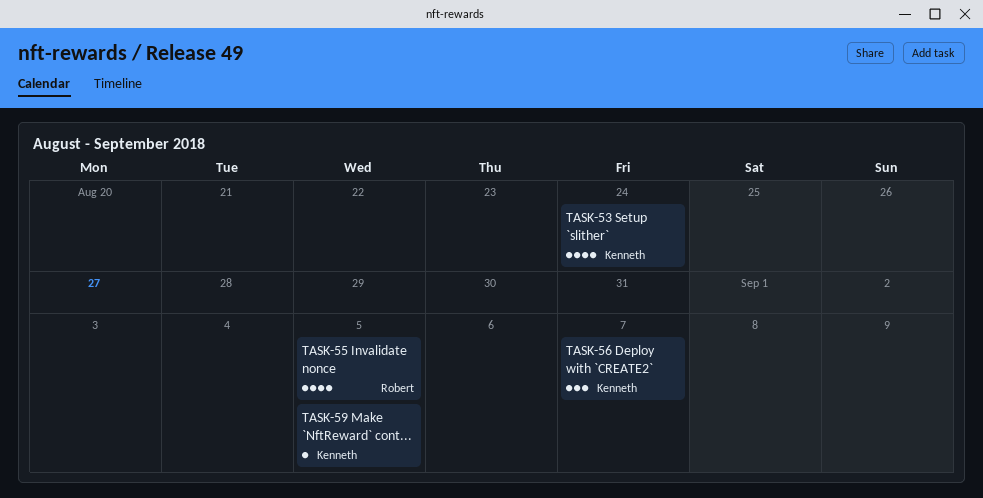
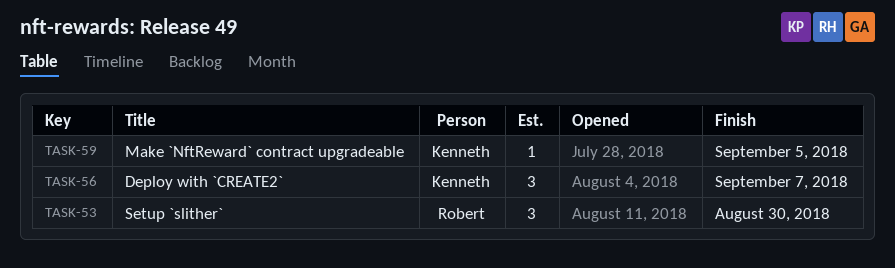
TASK-53, owner: Kenneth -> Robert
TASK-53, estimate: 4 -> 3
TASK-53, due: Aug 24 -> Aug 30
TASK-55: present -> none

